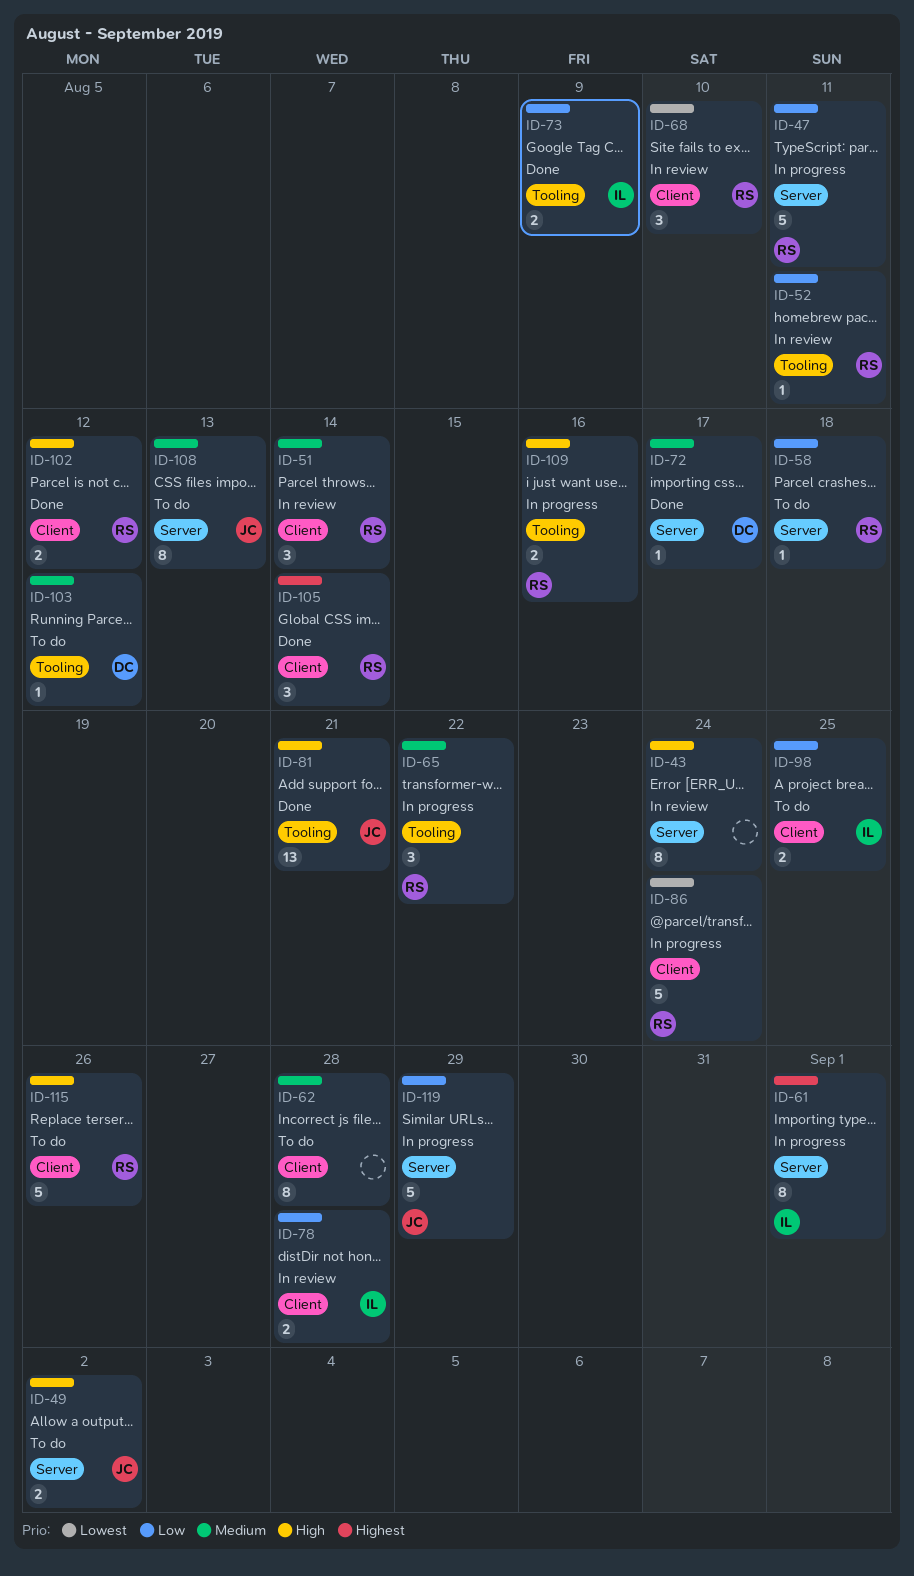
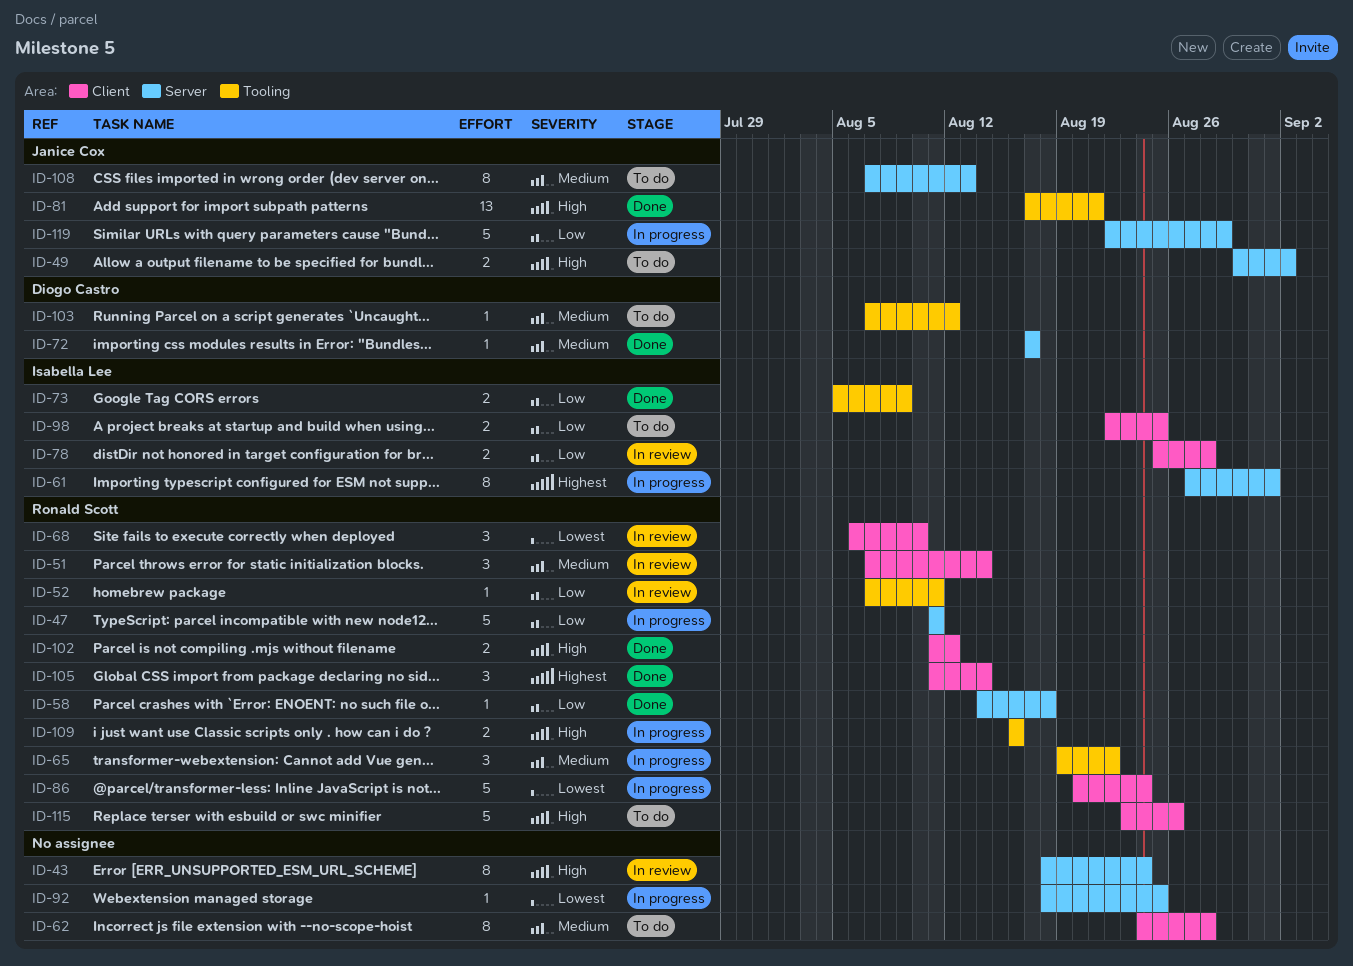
ID-58, status: To do -> Done
ID-92: none -> present

